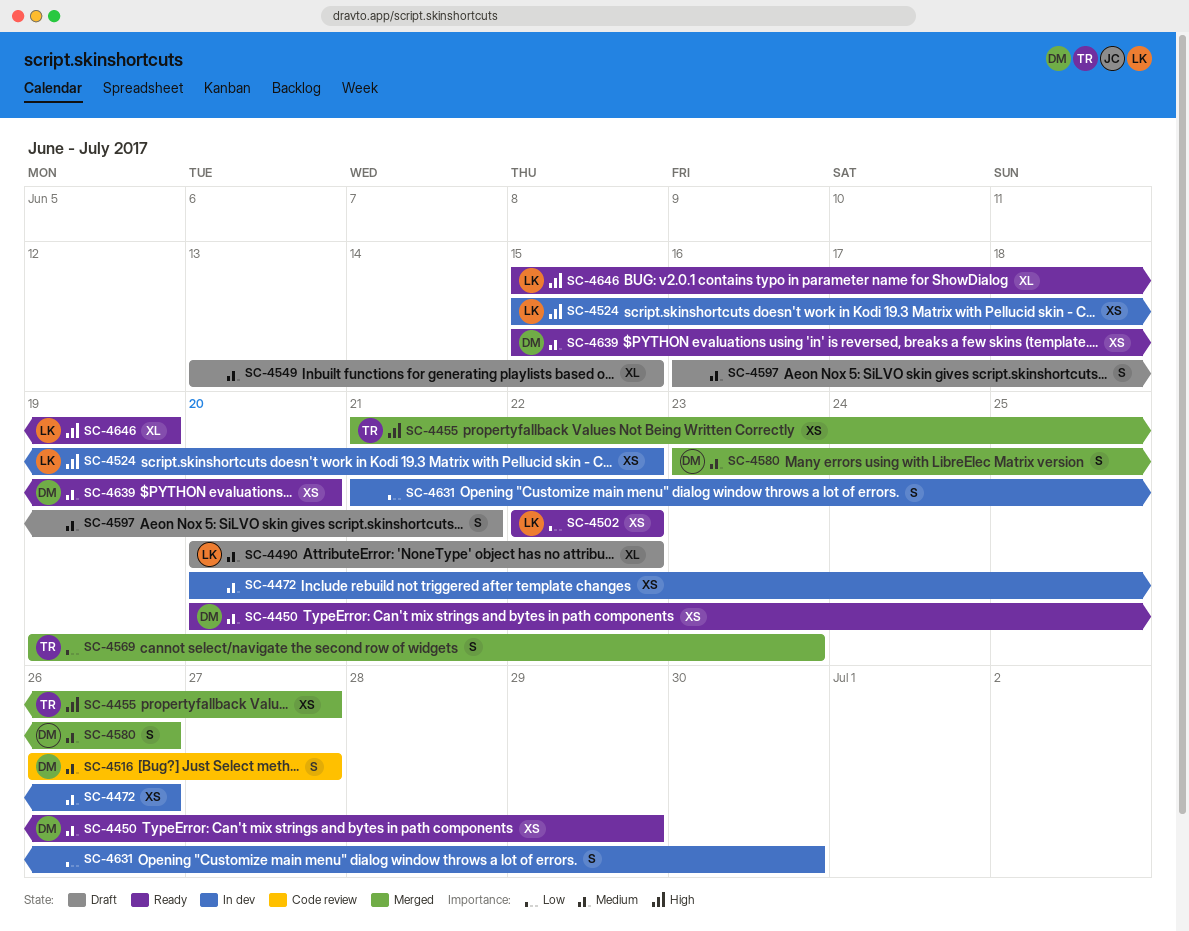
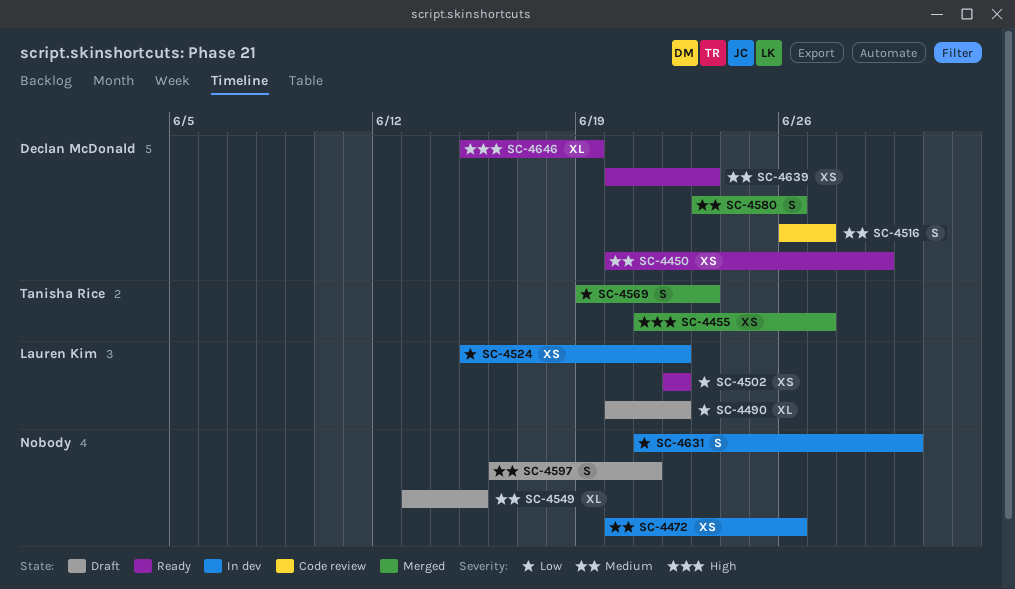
SC-4490, priority: Medium -> Low
SC-4524, priority: High -> Low
SC-4639, start: Jun 15 -> Jun 20
SC-4639, due: Jun 20 -> Jun 23
SC-4646, owner: Lauren Kim -> Declan McDonald

